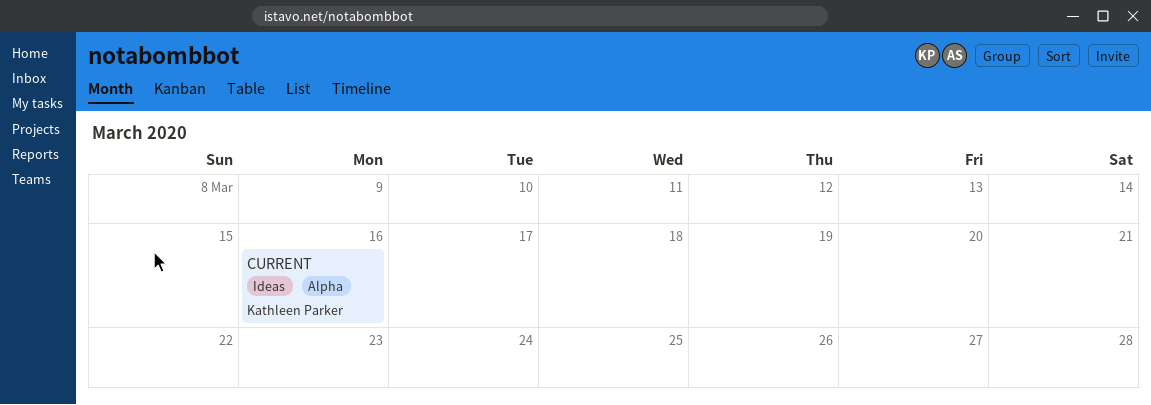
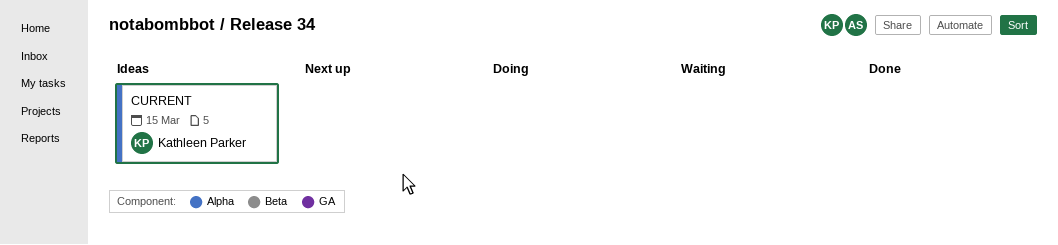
CURRENT, due: Mar 16 -> Mar 15

